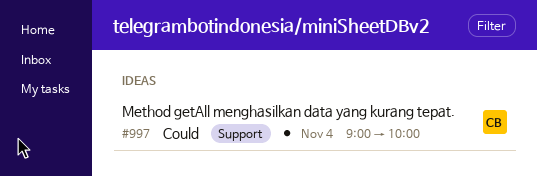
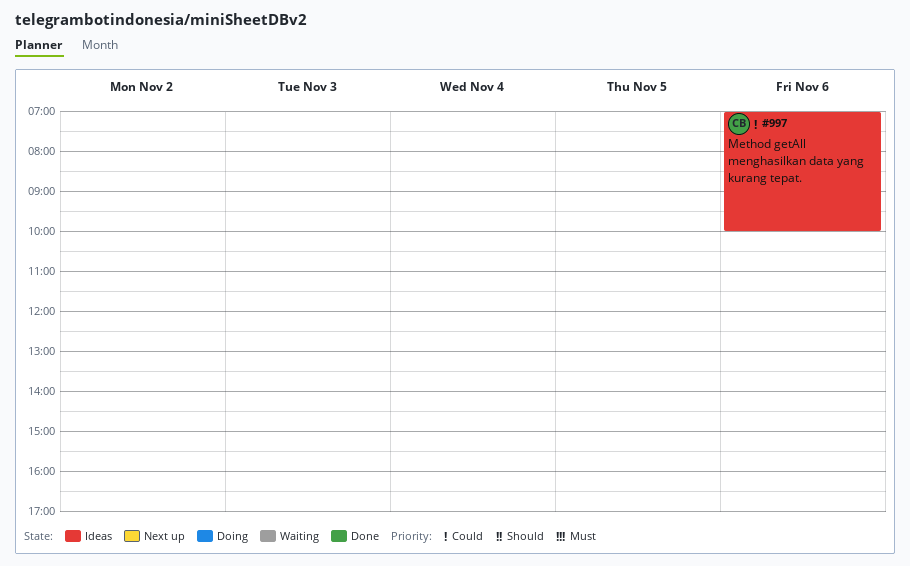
#997, day: Nov 4 -> Nov 6
#997, begins: 09:00 -> 07:00

